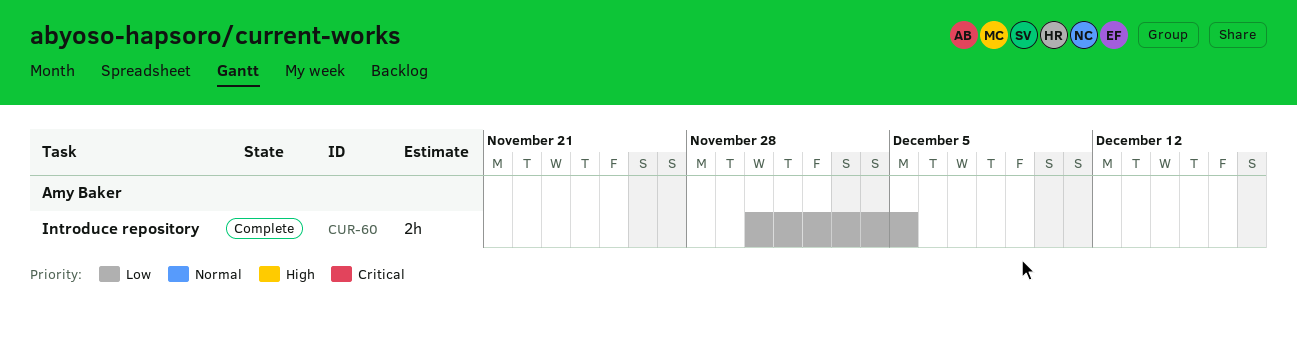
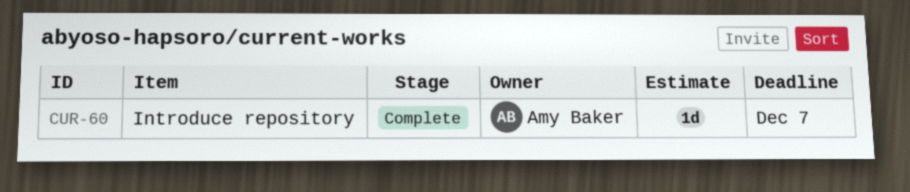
CUR-60, estimate: 2h -> 1d
CUR-60, due: Dec 5 -> Dec 7

